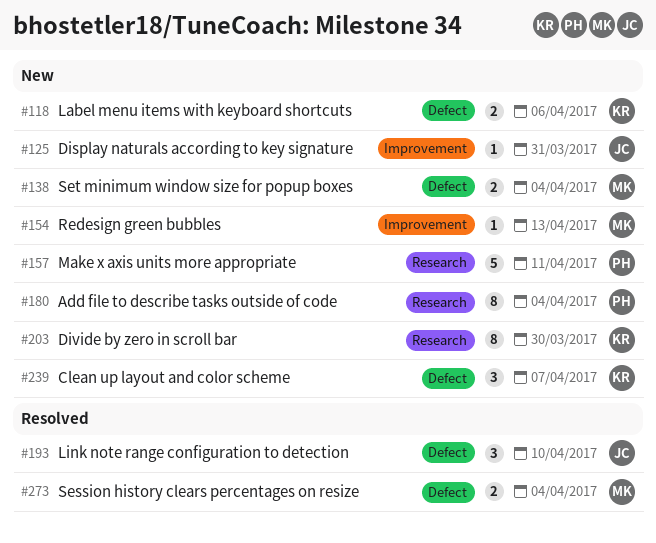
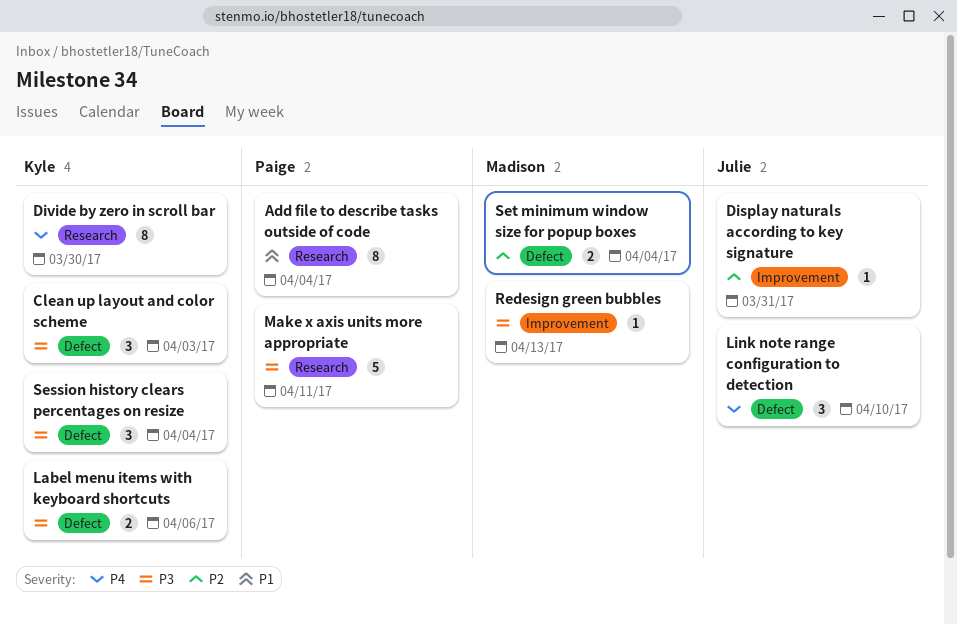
Clean up layout and color scheme, due: Apr 7 -> Apr 3
Session history clears percentages on resize, owner: Madison -> Kyle
Session history clears percentages on resize, estimate: 2 -> 3

